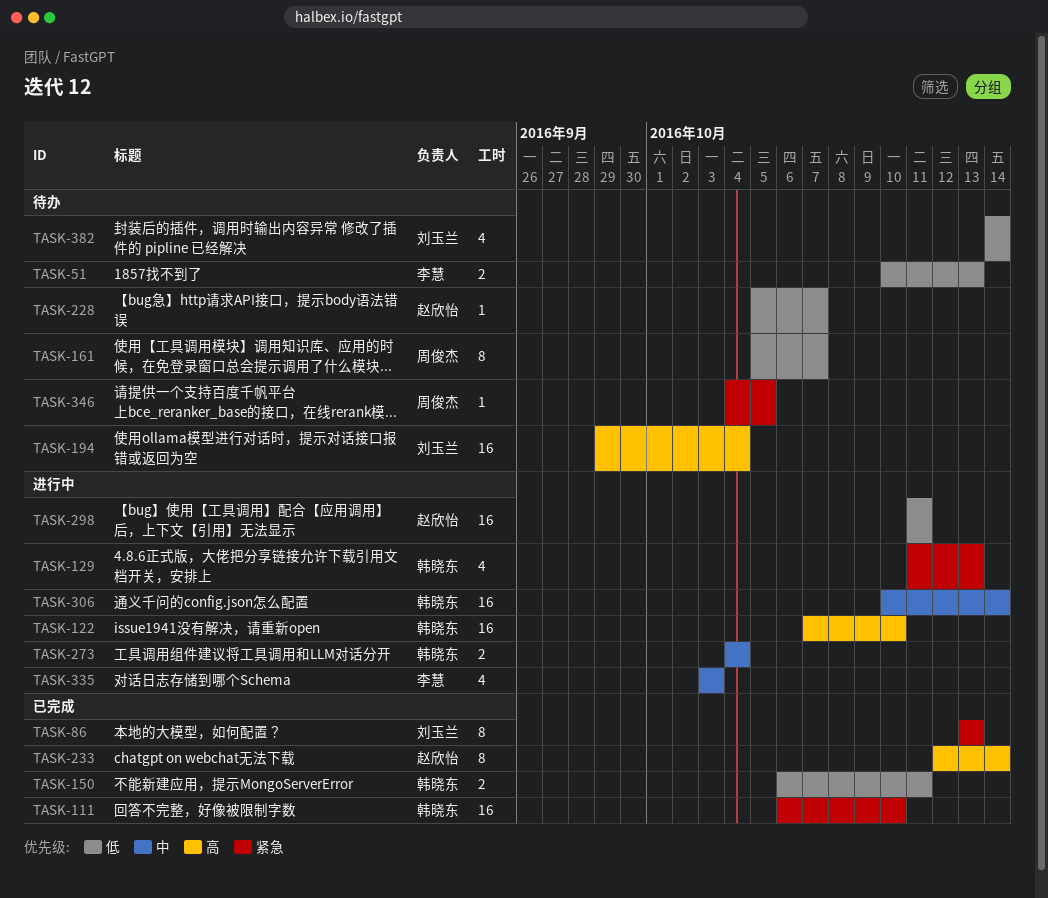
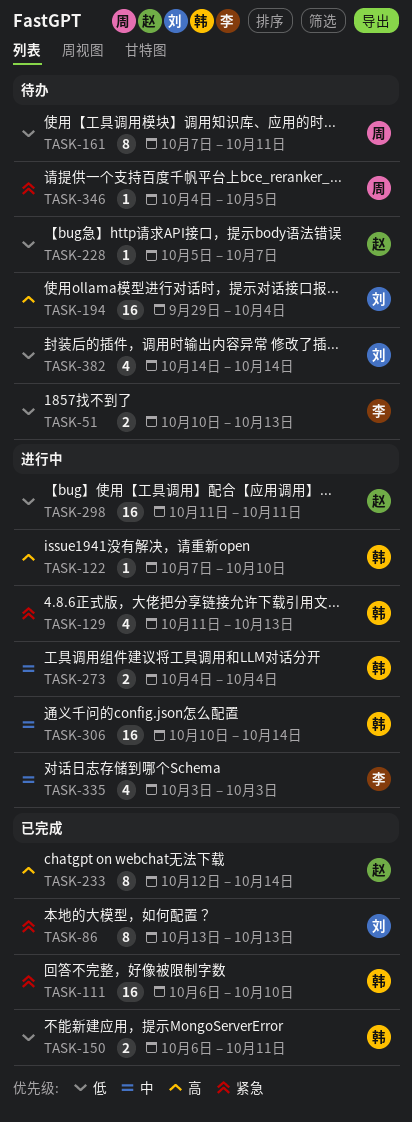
TASK-122, estimate: 16 -> 1
TASK-161, start: Oct 5 -> Oct 7
TASK-161, due: Oct 7 -> Oct 11

